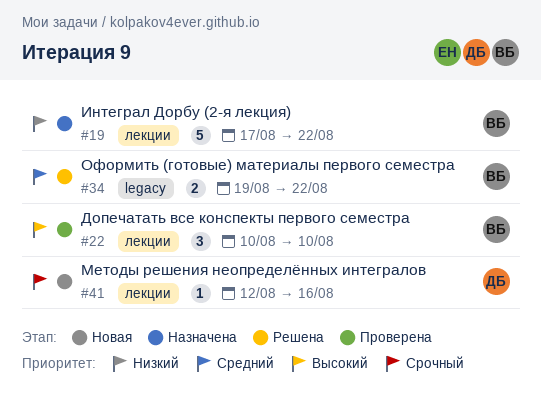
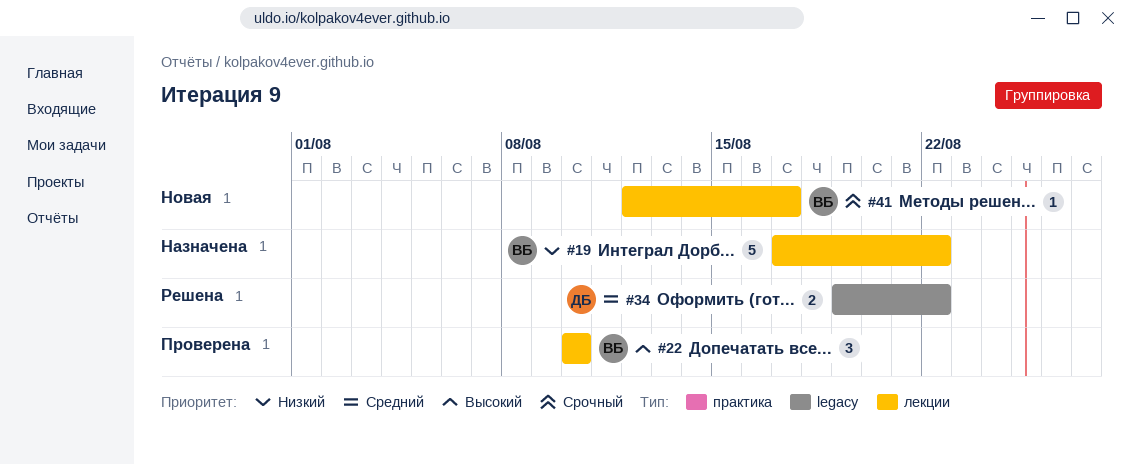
#34, owner: ВБ -> ДБ
#41, owner: ДБ -> ВБ
#41, due: Aug 16 -> Aug 17

